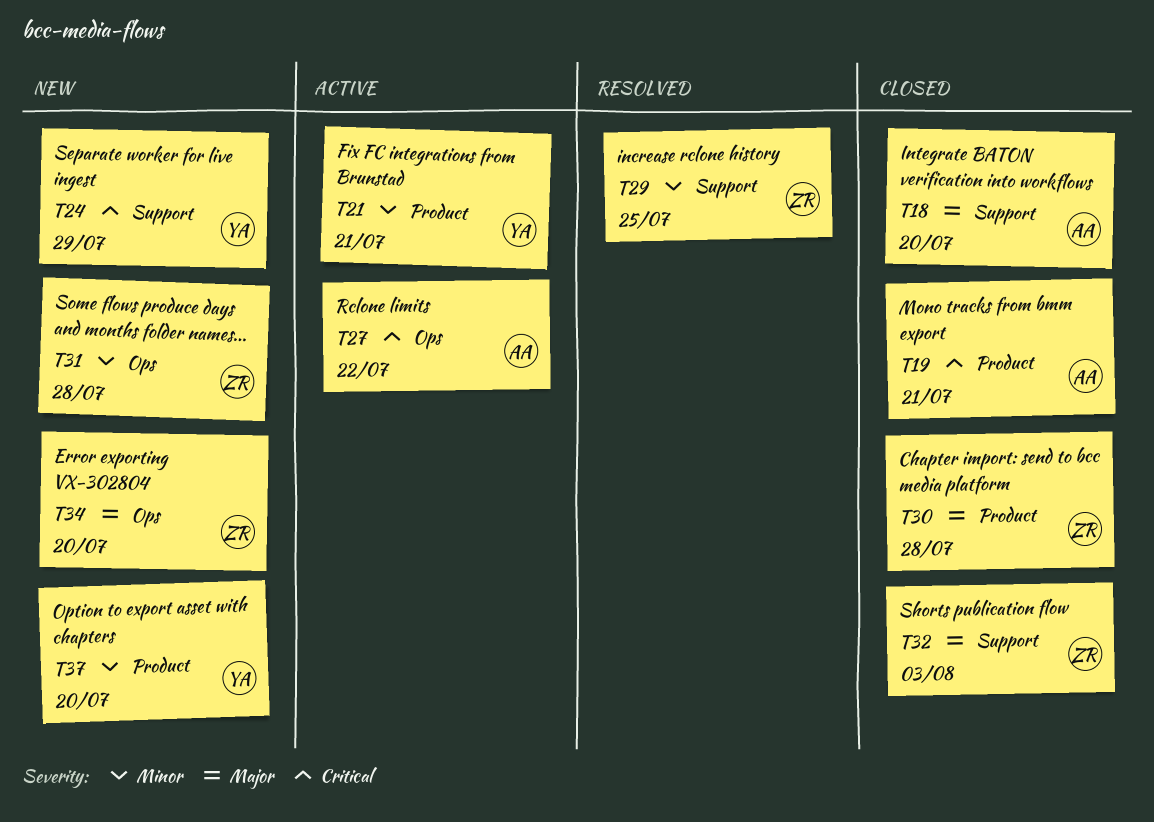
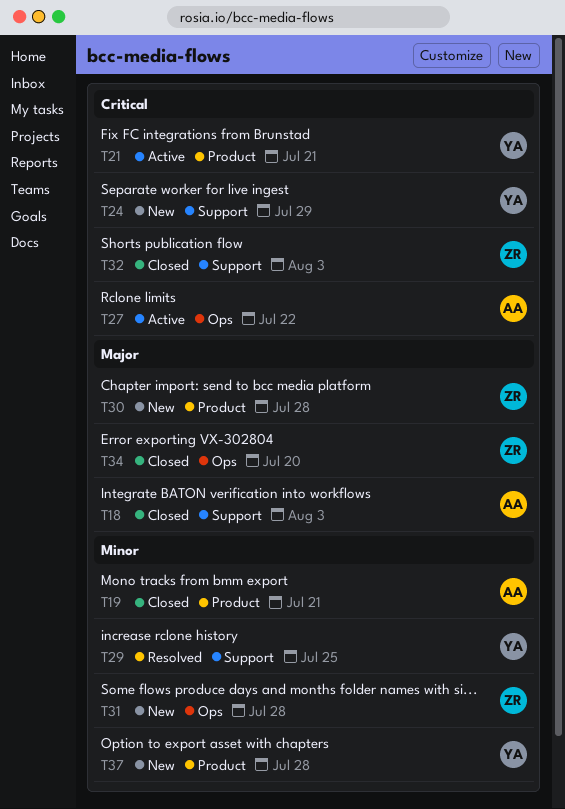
T18, due: Jul 20 -> Aug 3
T19, priority: Critical -> Minor
T21, priority: Minor -> Critical
T29, owner: ZR -> YA
T30, status: Closed -> New
T32, priority: Major -> Critical
T34, status: New -> Closed
T37, due: Jul 20 -> Jul 28

